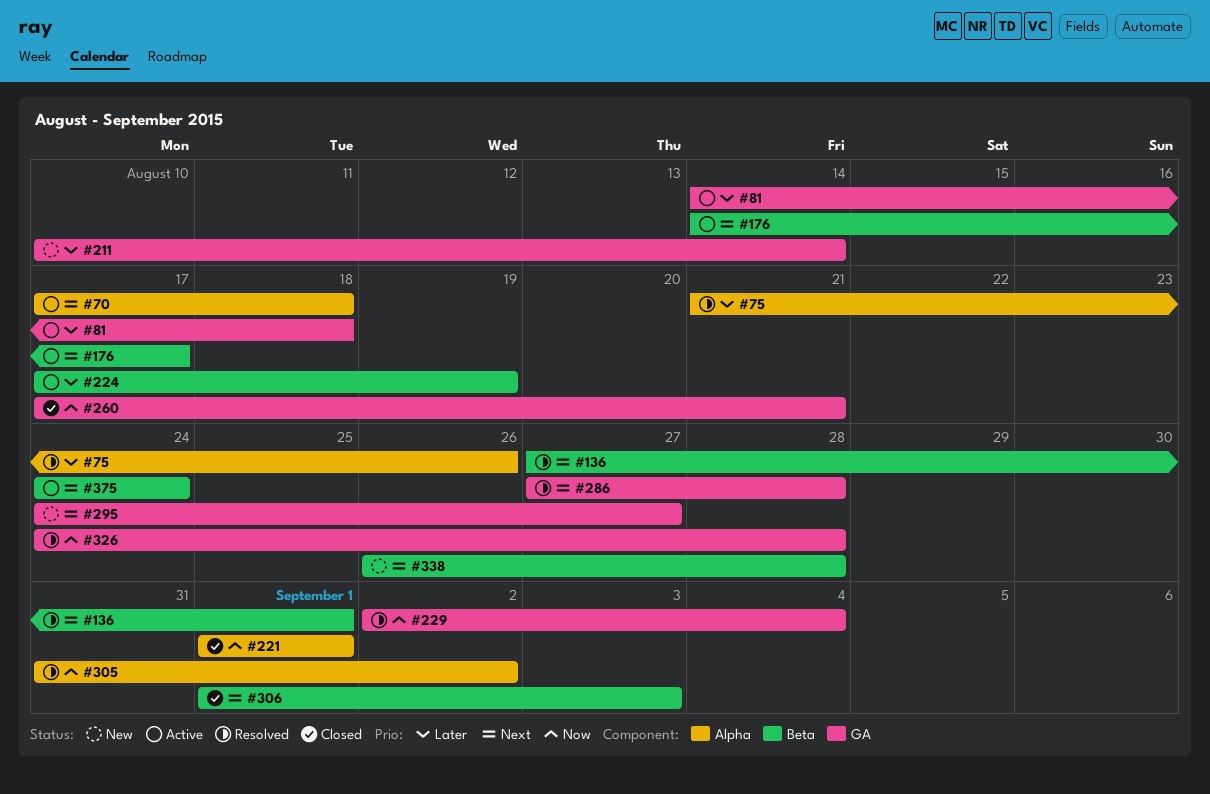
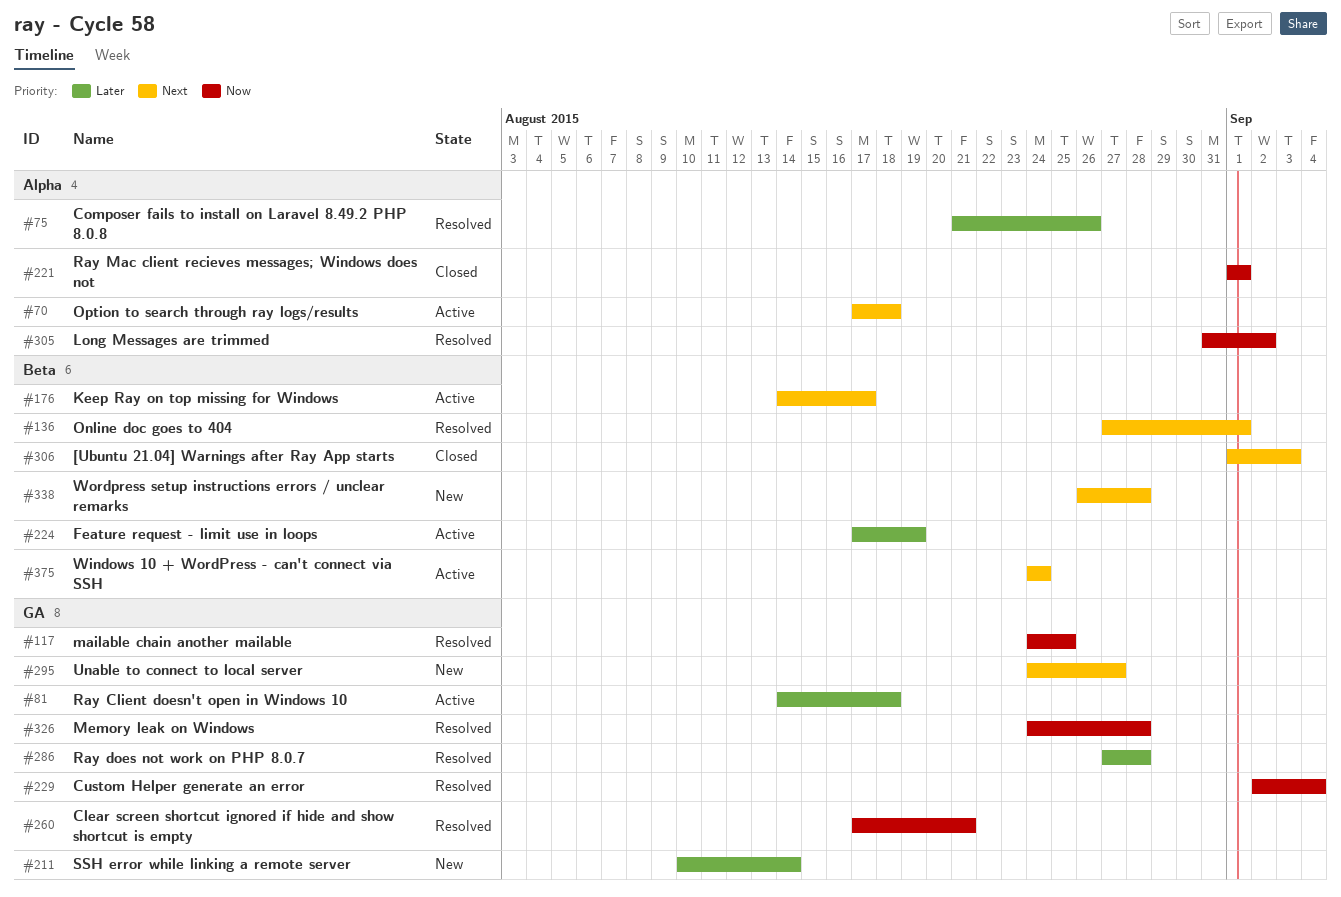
#117: none -> present
#260, status: Closed -> Resolved
#286, priority: Next -> Later

